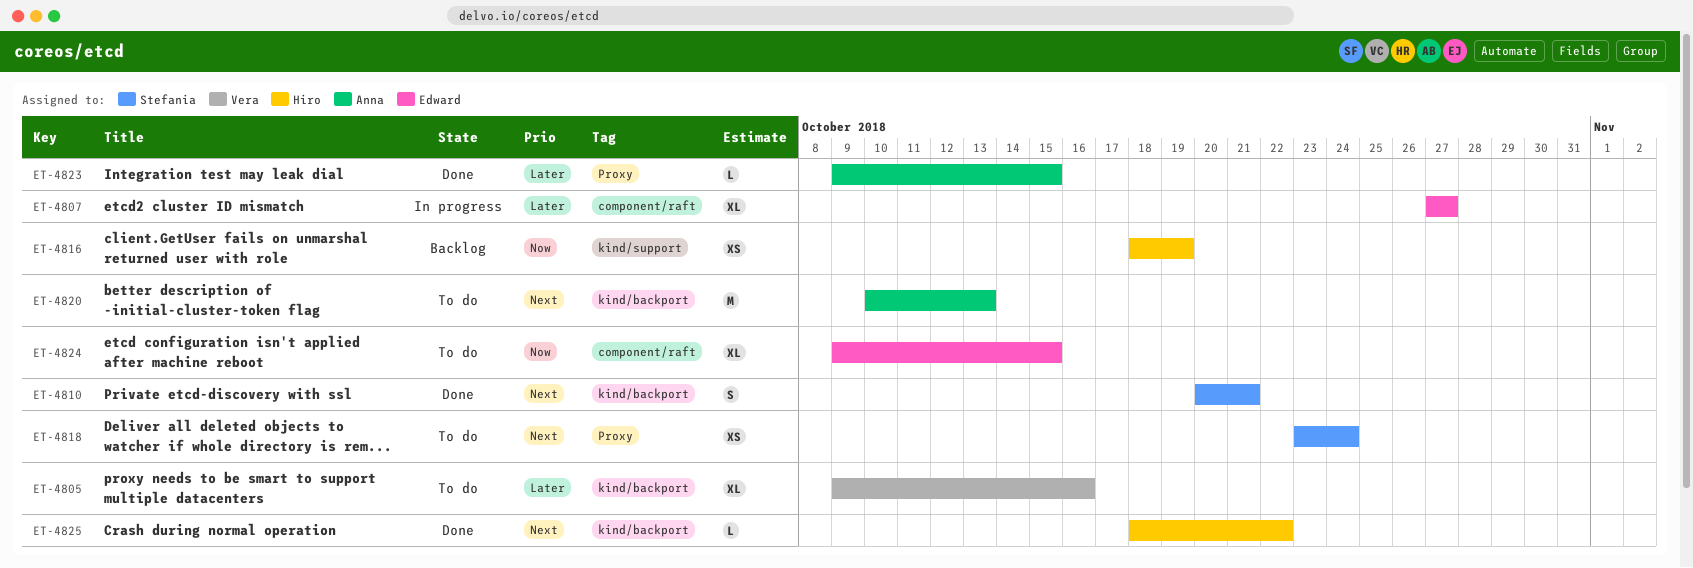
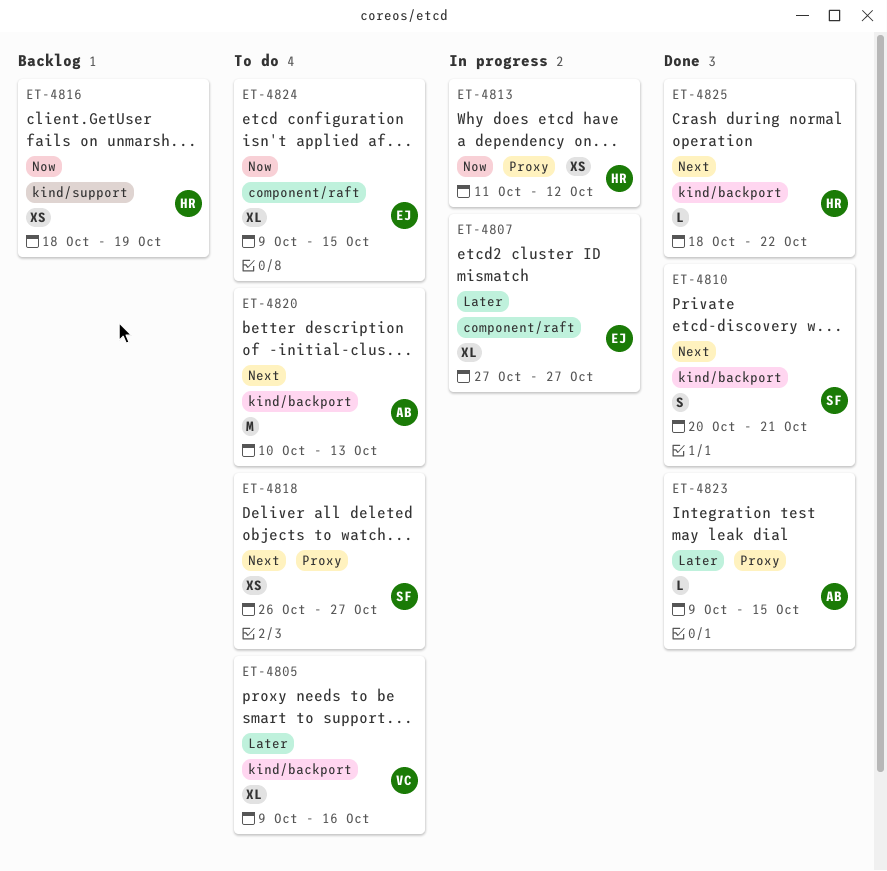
ET-4813: none -> present
ET-4818, start: Oct 23 -> Oct 26
ET-4818, due: Oct 24 -> Oct 27

